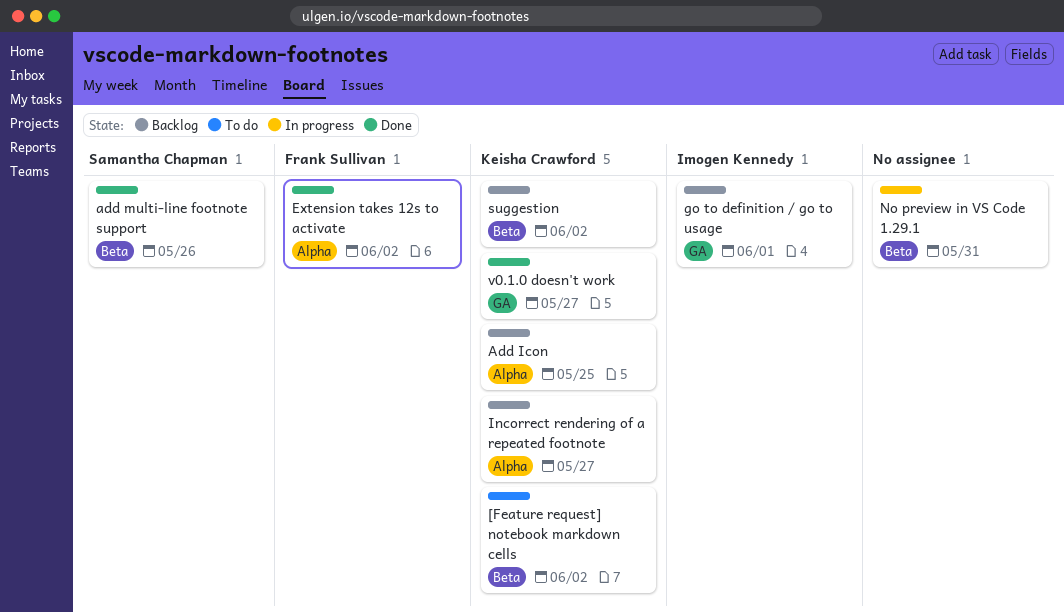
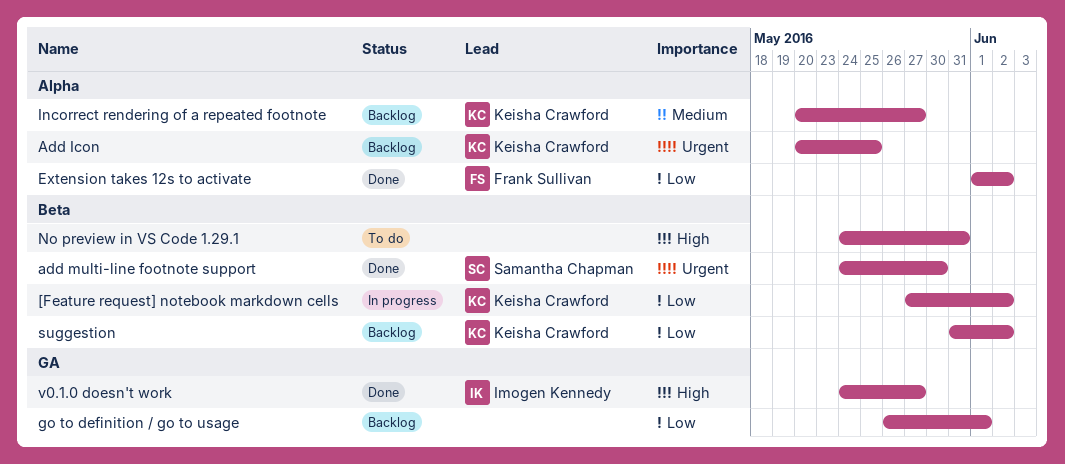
[Feature request] notebook markdown cells, status: To do -> In progress
add multi-line footnote support, due: May 26 -> May 30
go to definition / go to usage, owner: Imogen Kennedy -> none
No preview in VS Code 1.29.1, status: In progress -> To do
v0.1.0 doesn't work, owner: Keisha Crawford -> Imogen Kennedy

